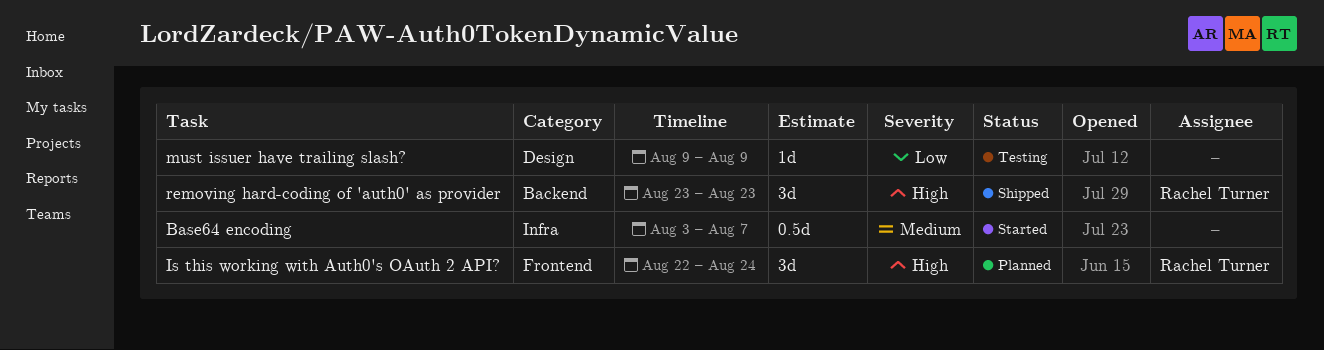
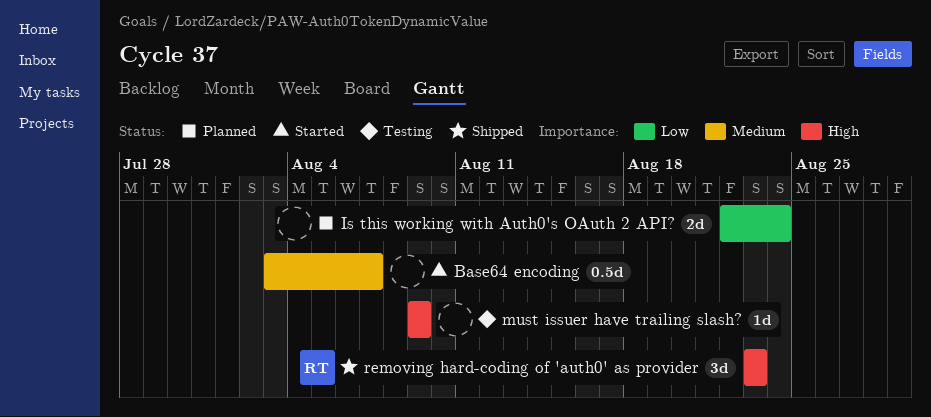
Is this working with Auth0's OAuth 2 API?, owner: Rachel Turner -> none
Is this working with Auth0's OAuth 2 API?, priority: High -> Low
Is this working with Auth0's OAuth 2 API?, estimate: 3d -> 2d
must issuer have trailing slash?, priority: Low -> High

